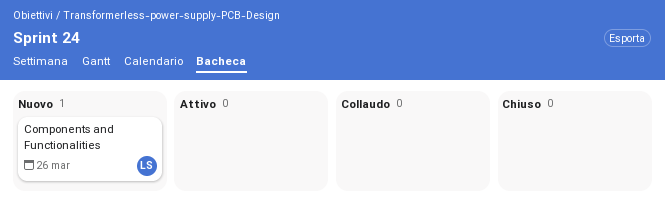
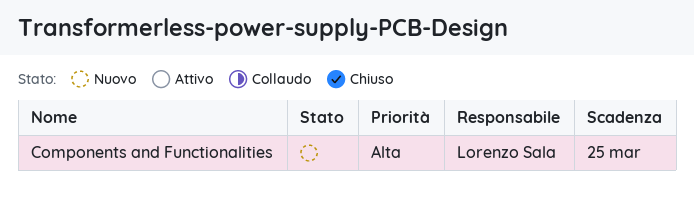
Components and Functionalities, due: Mar 26 -> Mar 25

